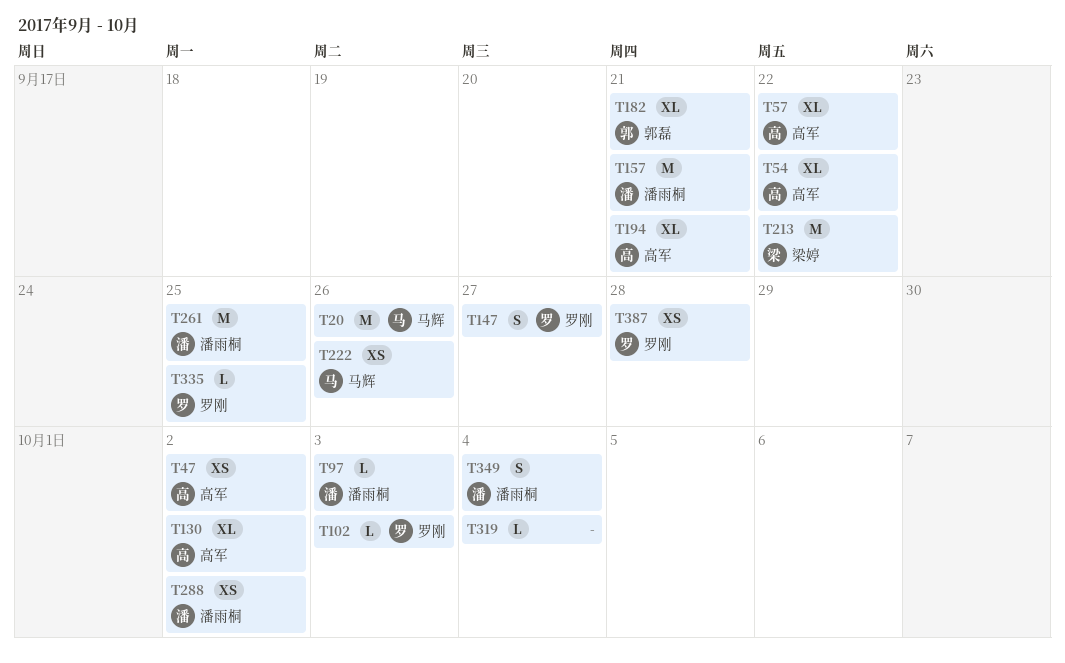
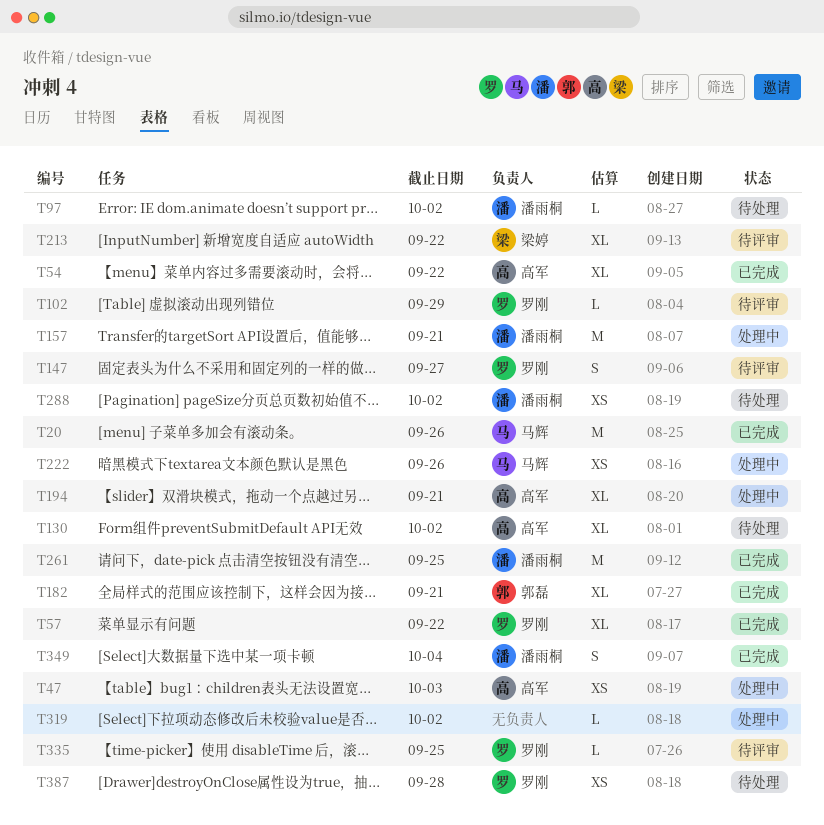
T47, due: Oct 2 -> Oct 3
T57, owner: 高军 -> 罗刚
T97, due: Oct 3 -> Oct 2
T102, due: Oct 3 -> Sep 29
T213, estimate: M -> XL
T319, due: Oct 4 -> Oct 2

